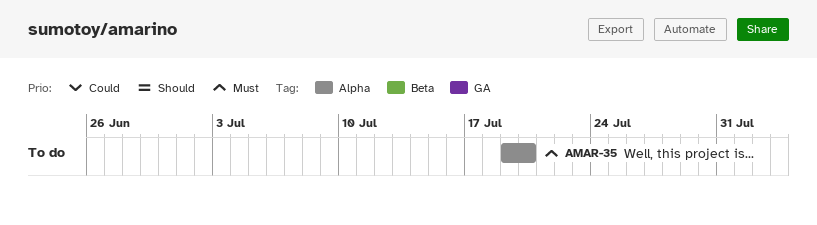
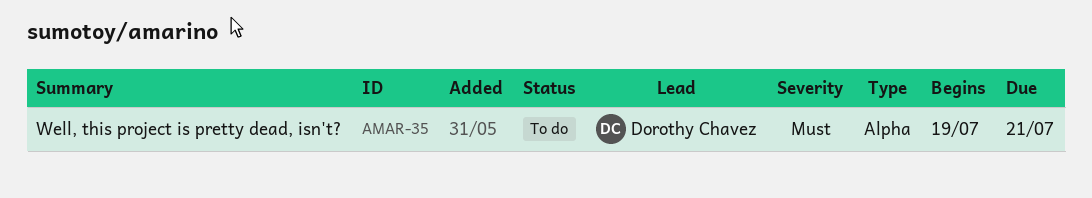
AMAR-35, due: Jul 20 -> Jul 21

